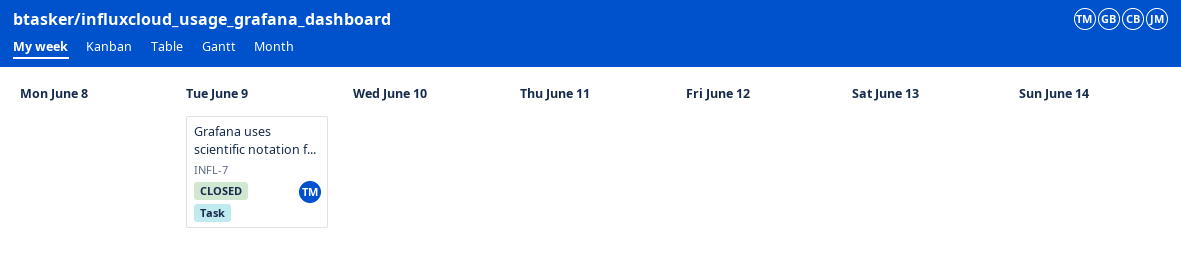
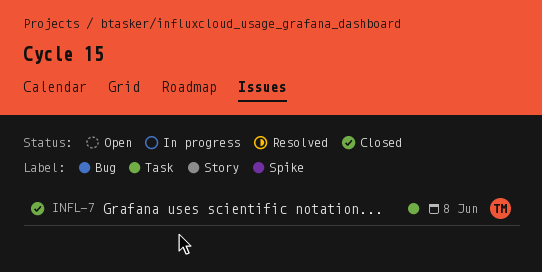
INFL-7, due: Jun 9 -> Jun 8

